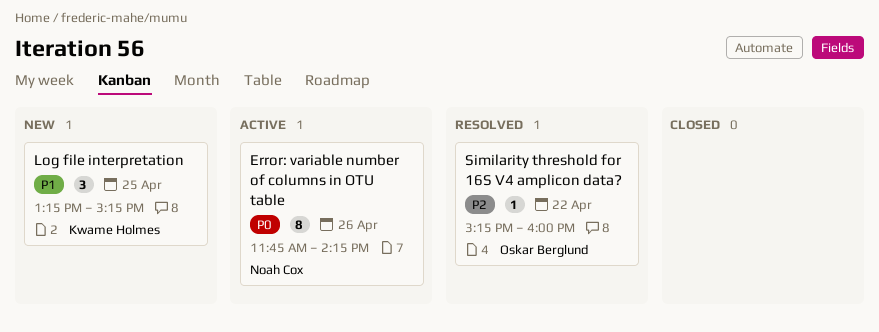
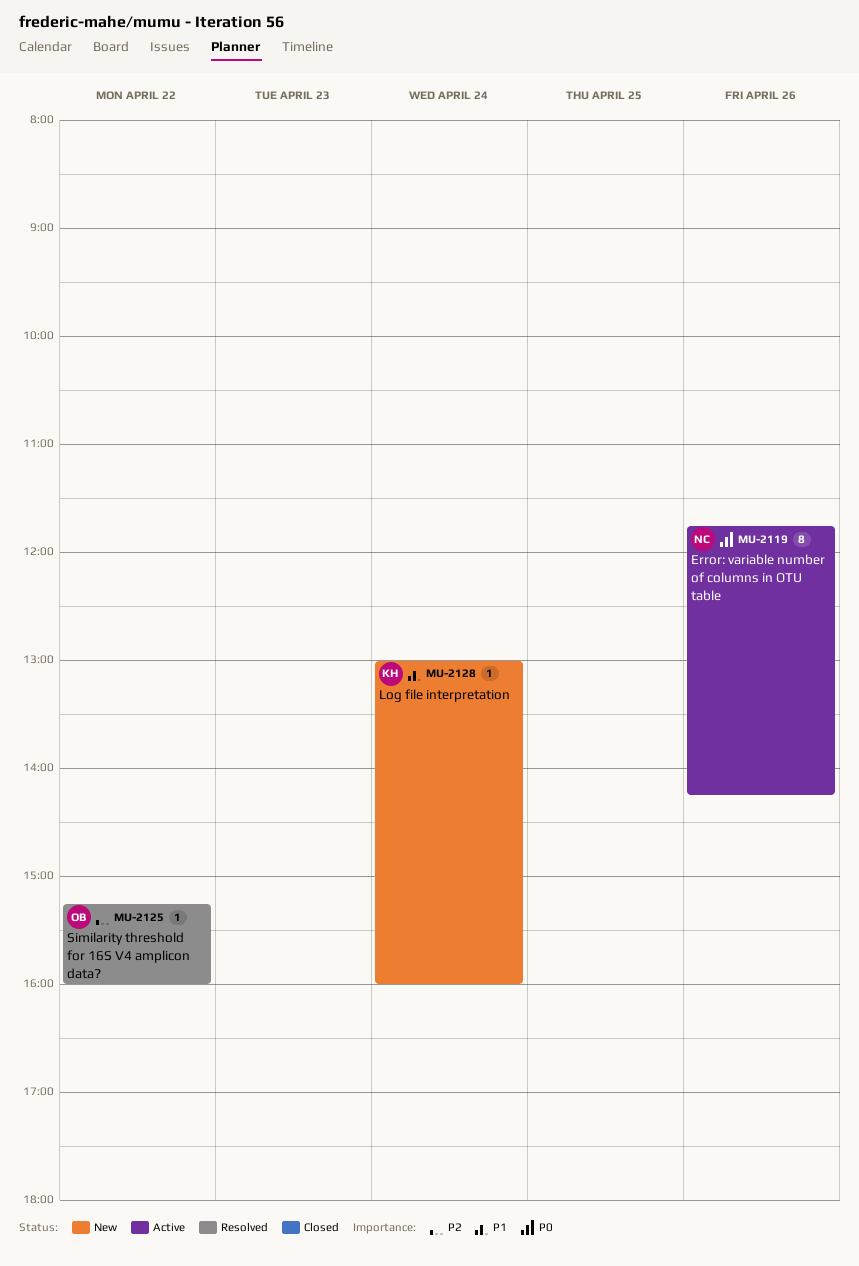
Log file interpretation, estimate: 3 -> 1
Log file interpretation, day: Apr 25 -> Apr 24
Log file interpretation, begins: 13:15 -> 13:00
Log file interpretation, ends: 15:15 -> 16:00

